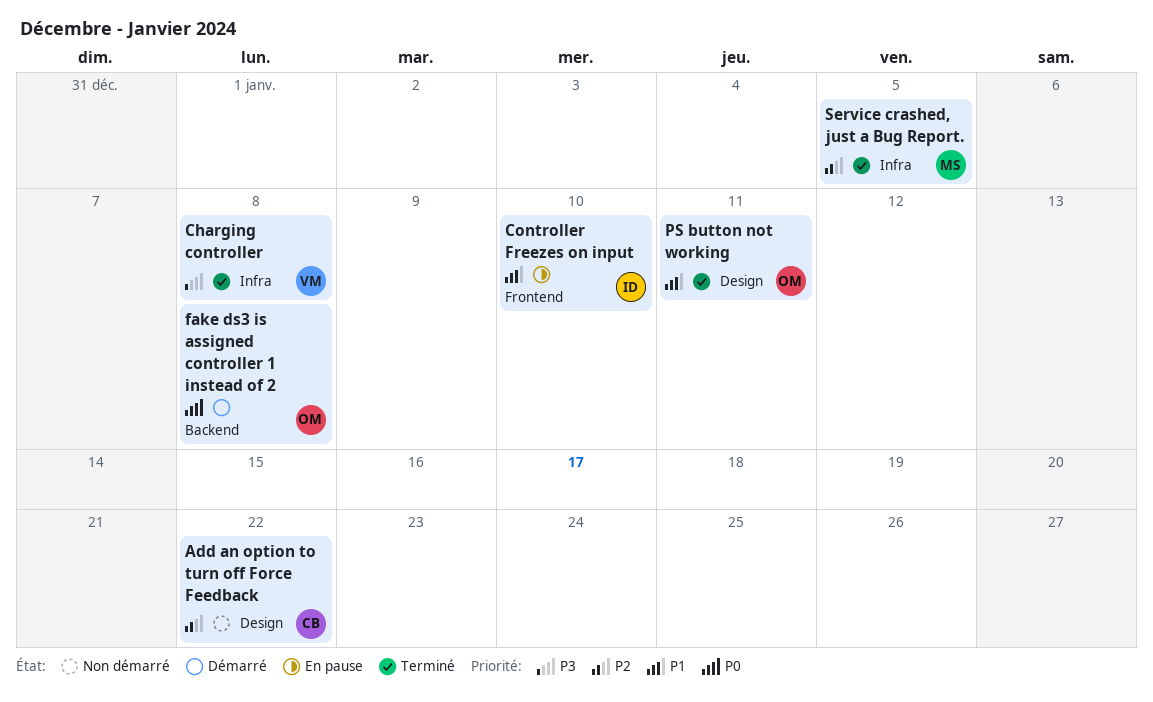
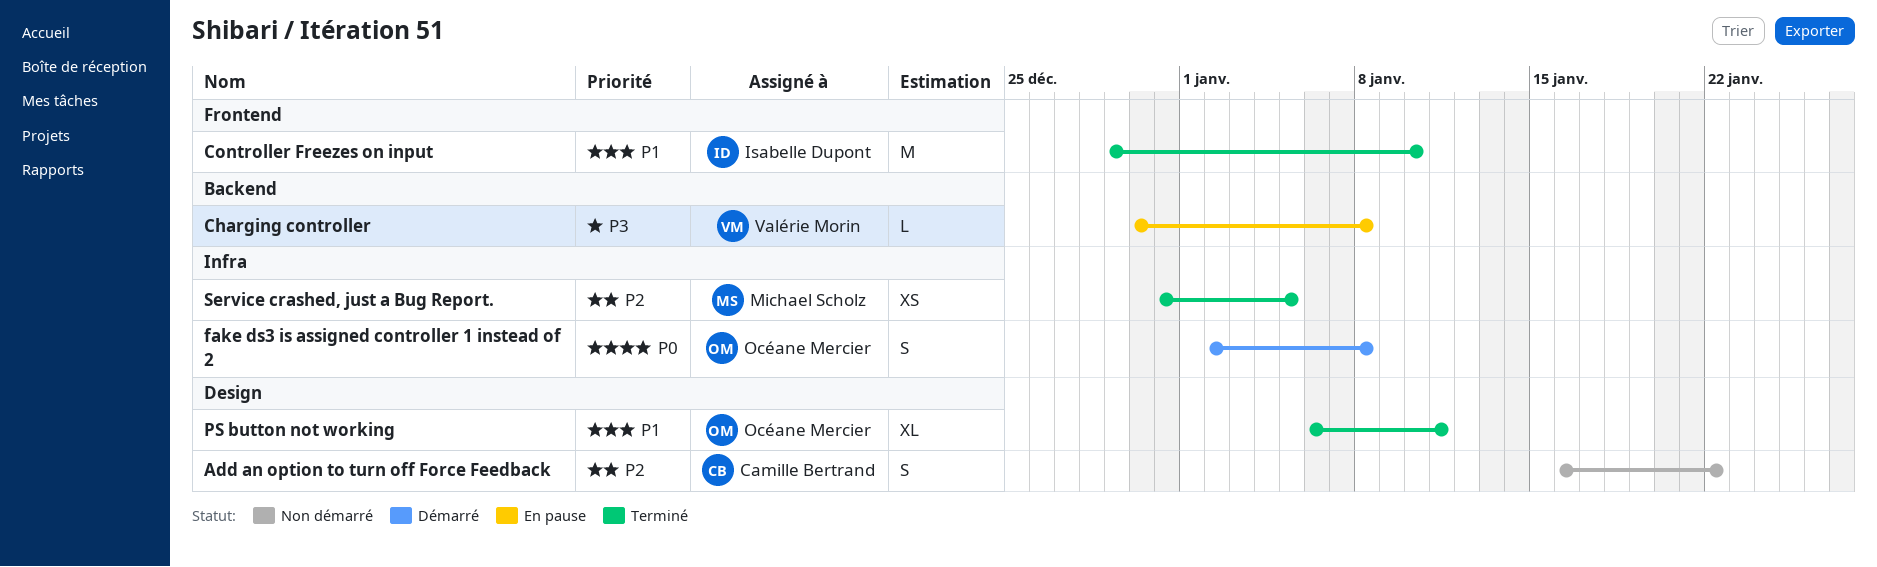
Charging controller, status: Terminé -> En pause
Charging controller, label: Infra -> Backend
Controller Freezes on input, status: En pause -> Terminé
fake ds3 is assigned controller 1 instead of 2, label: Backend -> Infra

